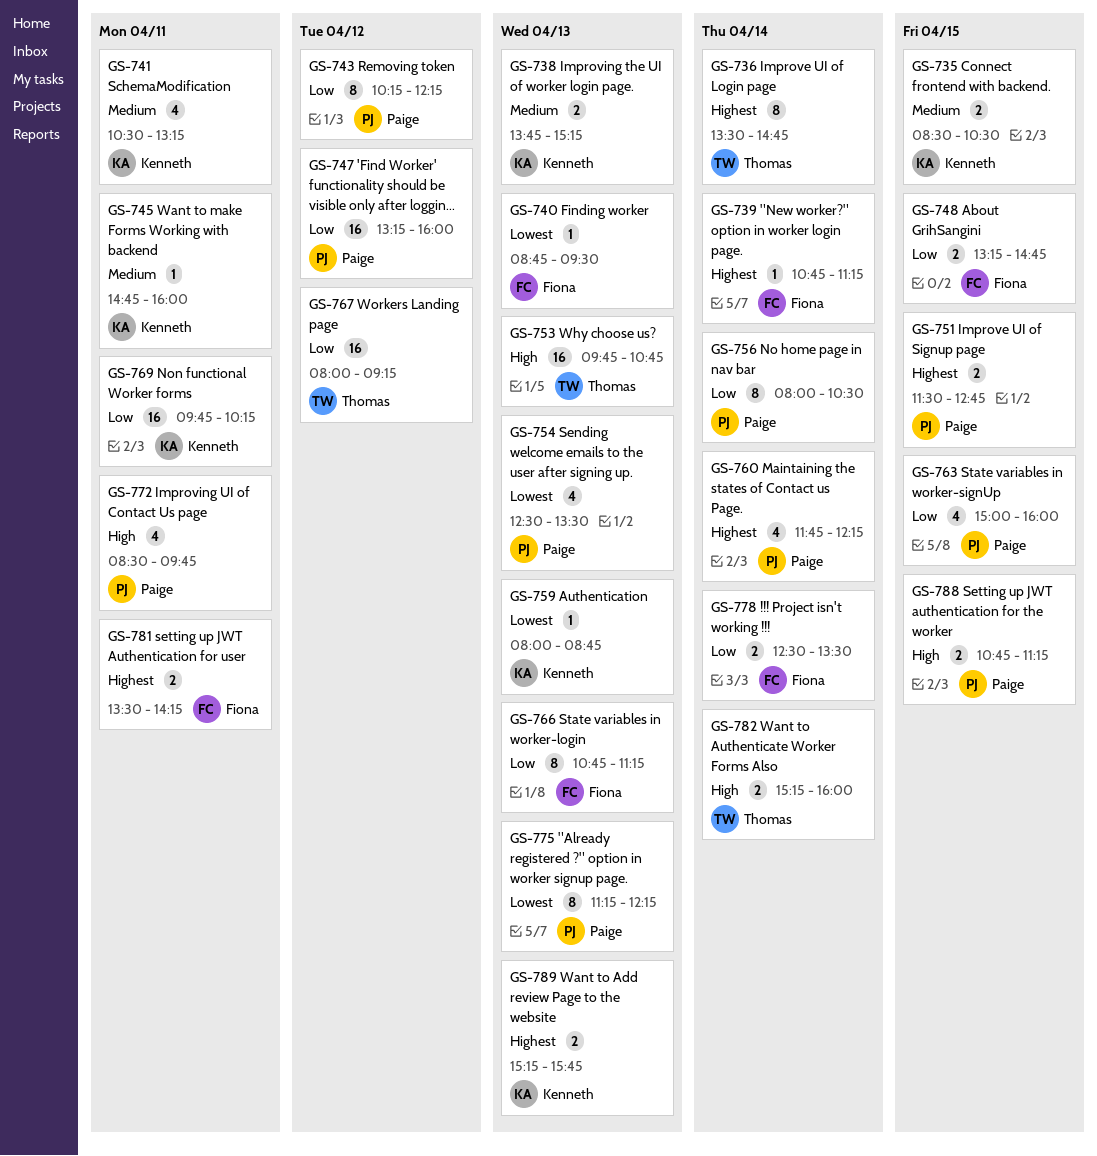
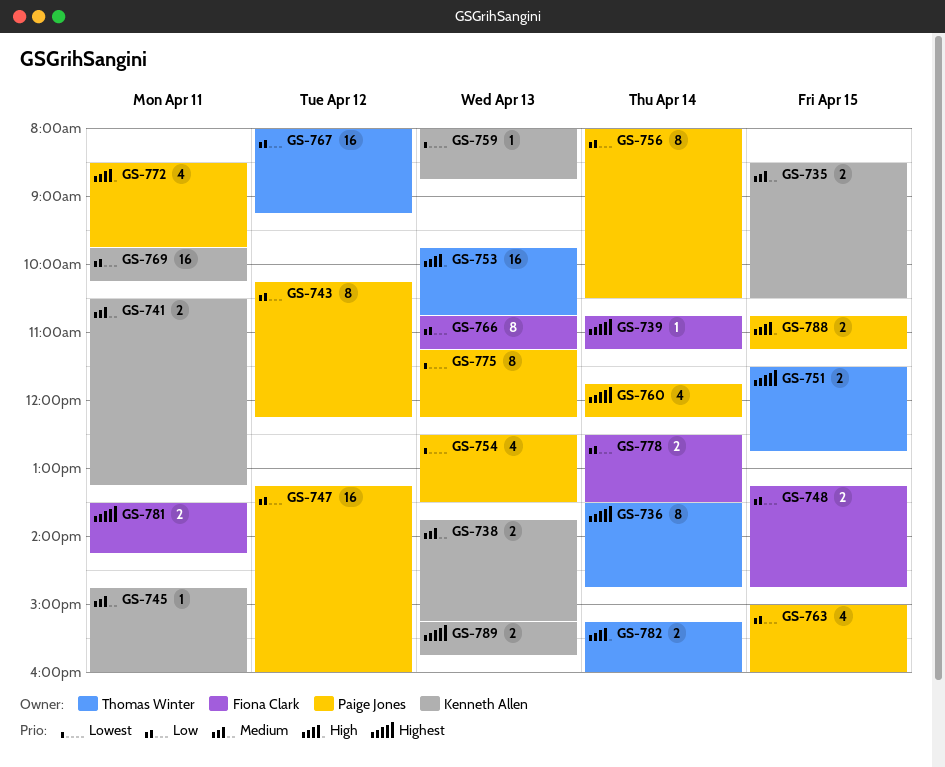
GS-740: present -> none
GS-741, estimate: 4 -> 2
GS-751, owner: Paige Jones -> Thomas Winter

